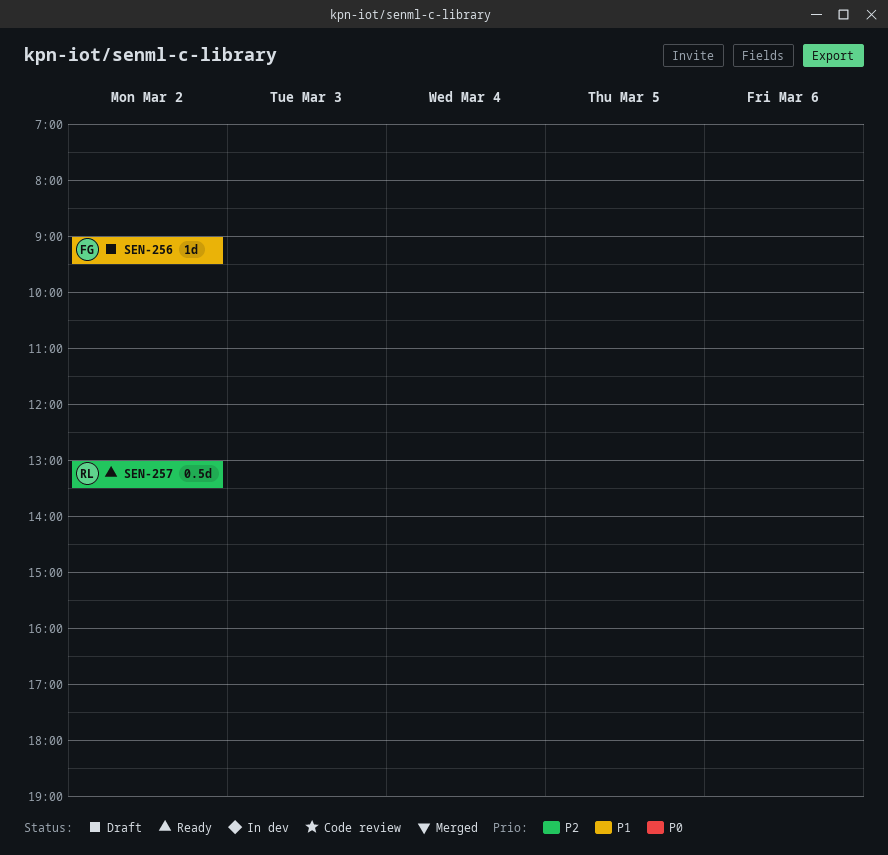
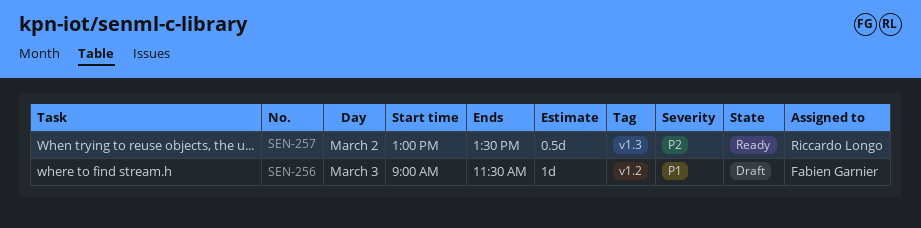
SEN-256, day: Mar 2 -> Mar 3
SEN-256, ends: 09:30 -> 11:30

